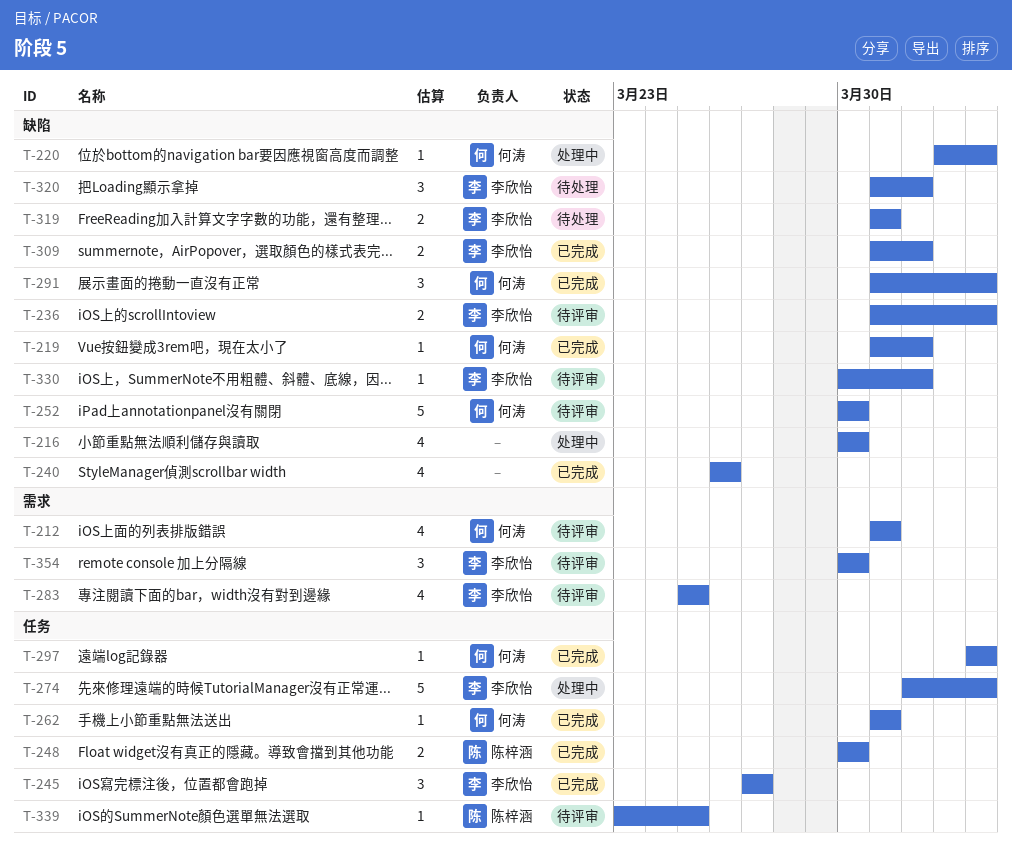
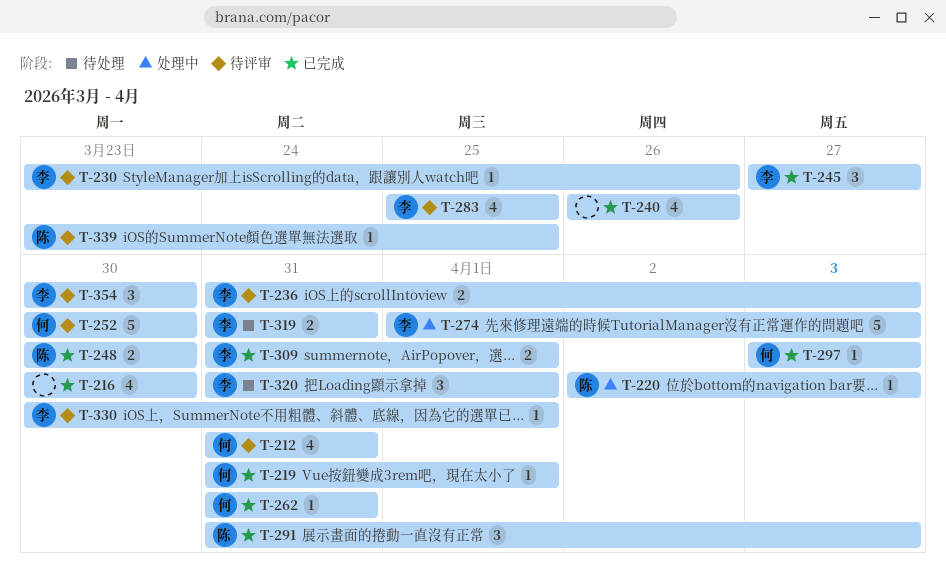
T-216, status: 处理中 -> 已完成
T-220, owner: 何涛 -> 陈梓涵
T-230: none -> present
T-291, owner: 何涛 -> 陈梓涵

